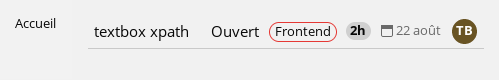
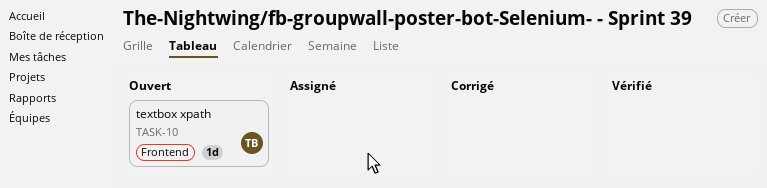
textbox xpath, estimate: 2h -> 1d

